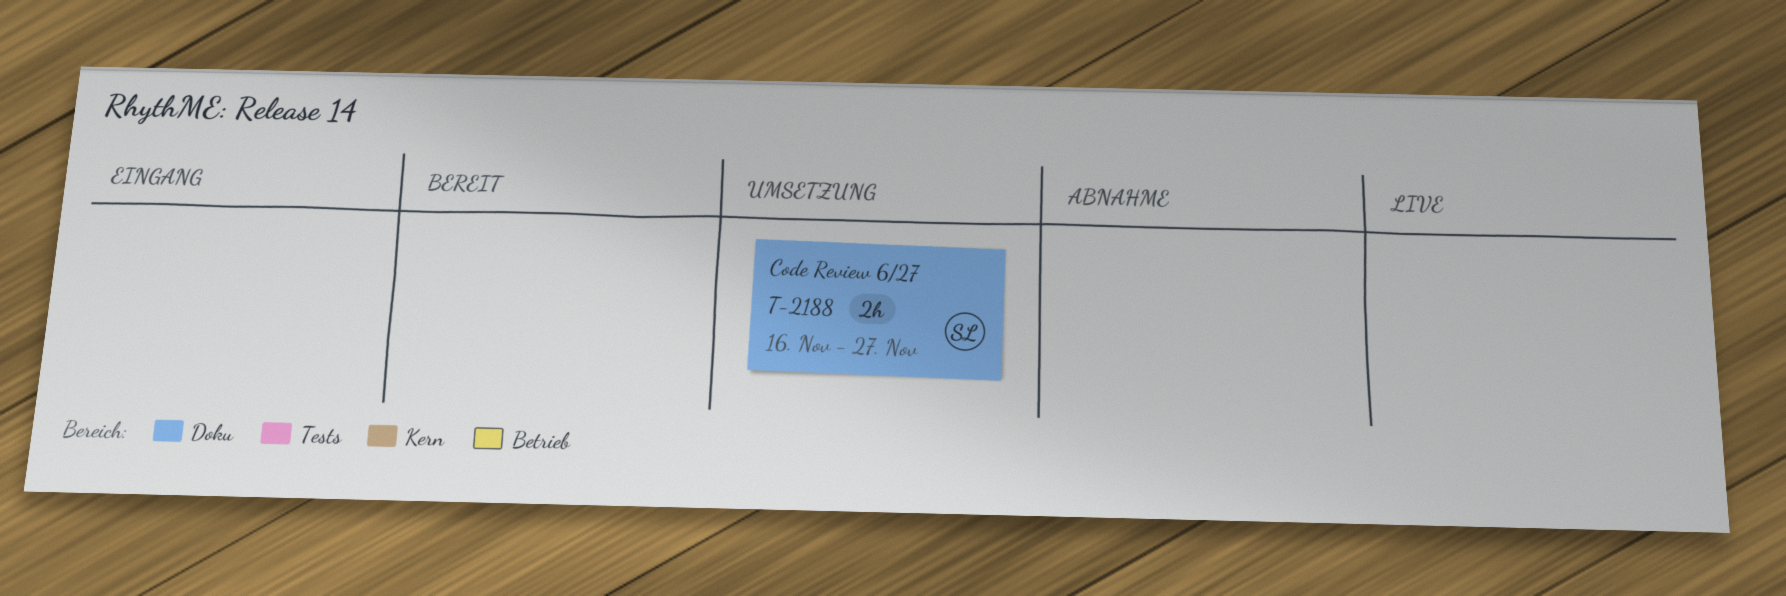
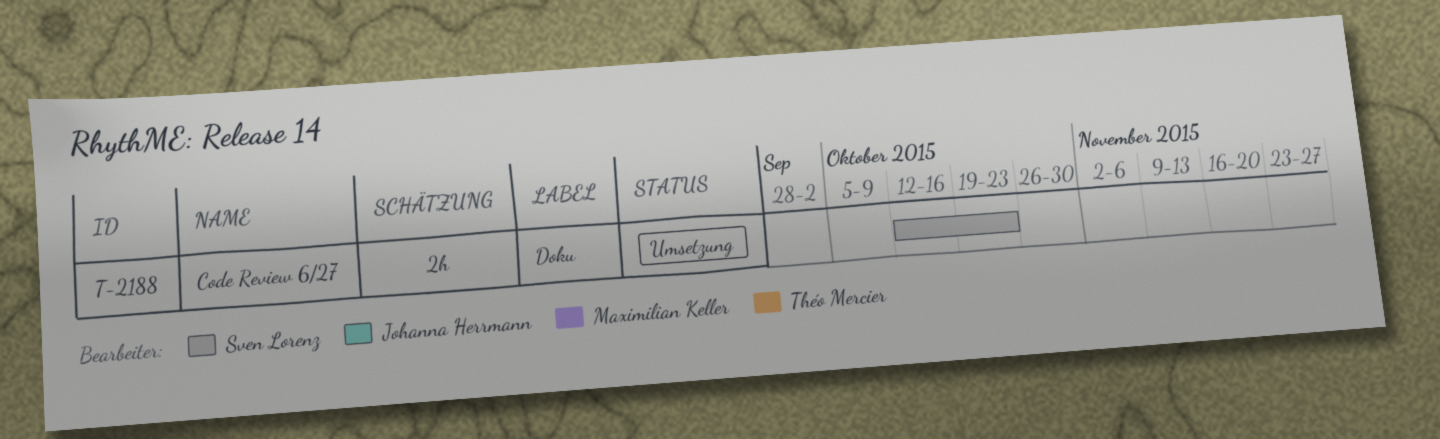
T-2188, start: Nov 16 -> Oct 12
T-2188, due: Nov 27 -> Oct 23

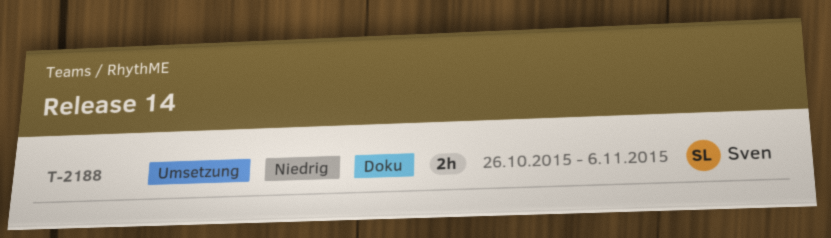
T-2188, start: Oct 12 -> Oct 26
T-2188, due: Oct 23 -> Nov 6

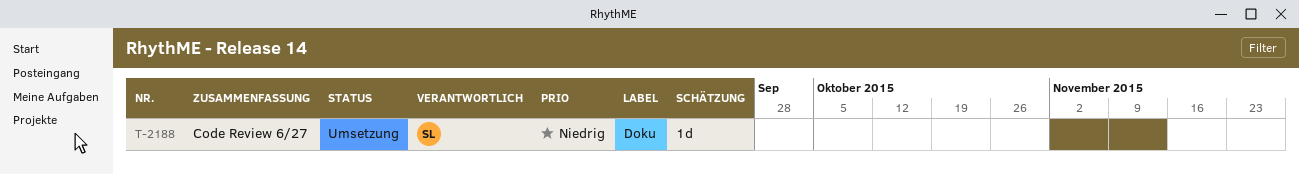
T-2188, estimate: 2h -> 1d
T-2188, start: Oct 26 -> Nov 2
T-2188, due: Nov 6 -> Nov 13

